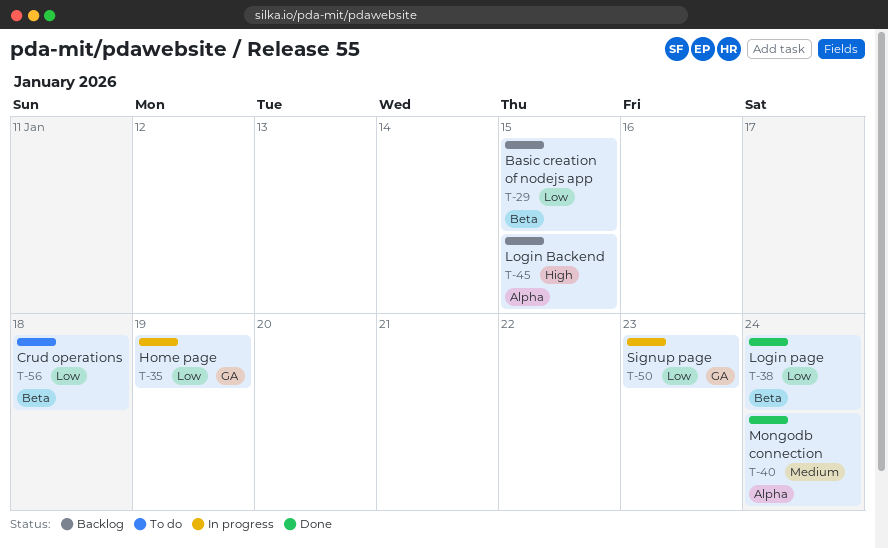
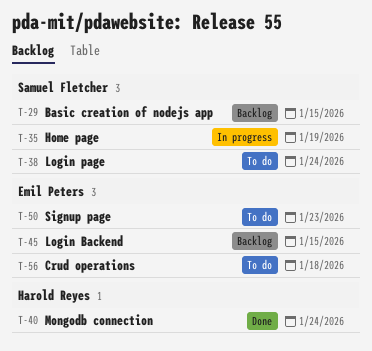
T-38, status: Done -> To do
T-50, status: In progress -> To do

